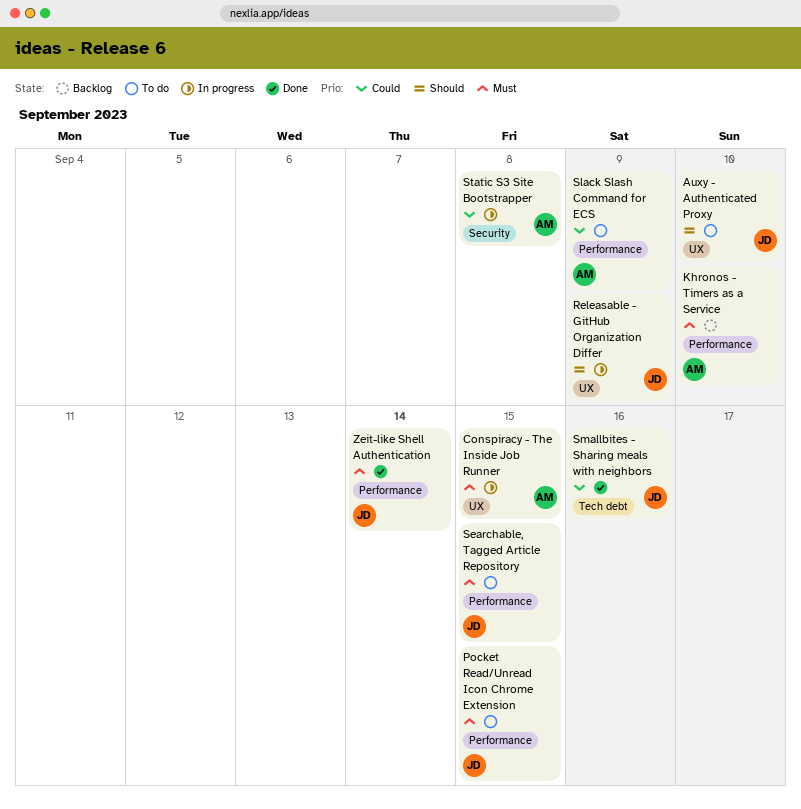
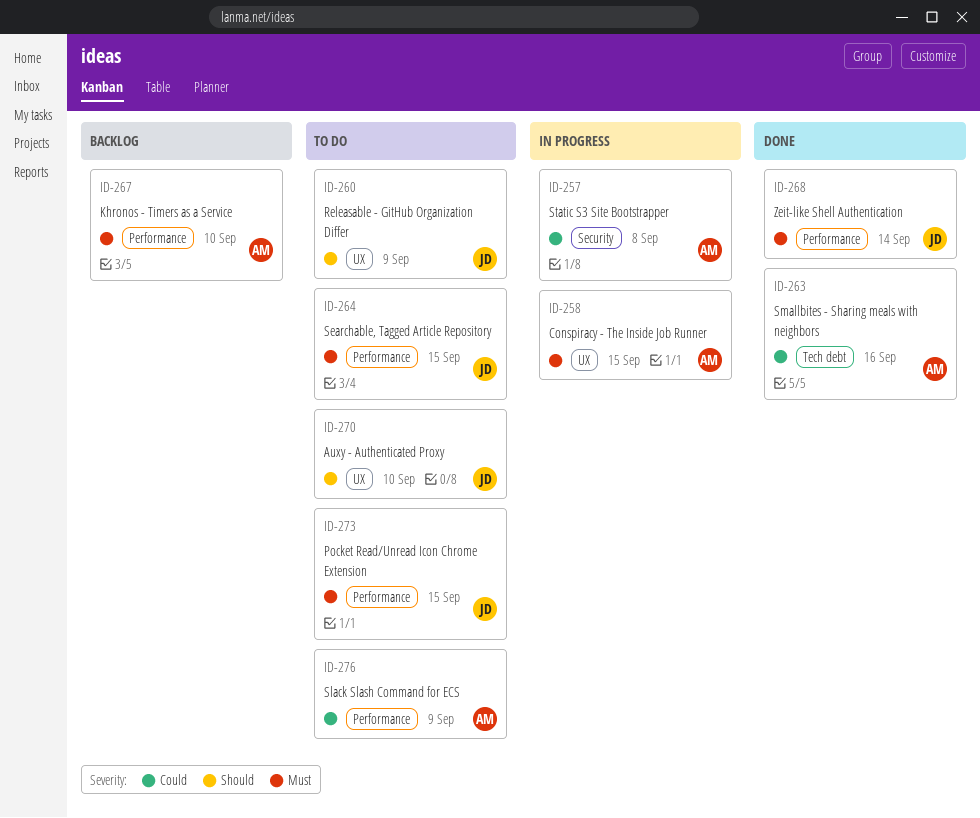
Releasable - GitHub Organization Differ, status: In progress -> To do
Smallbites - Sharing meals with neighbors, owner: JD -> AM

